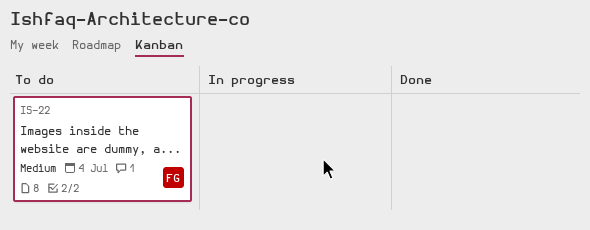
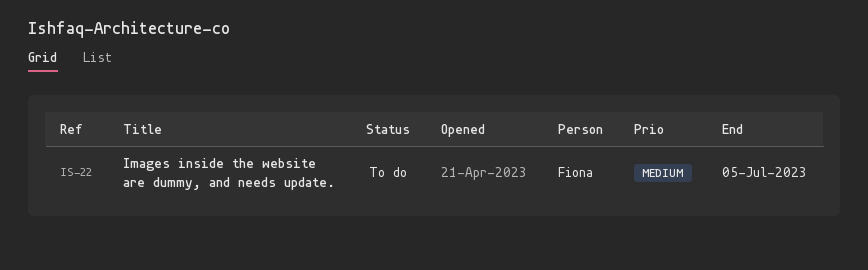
IS-22, due: Jul 4 -> Jul 5

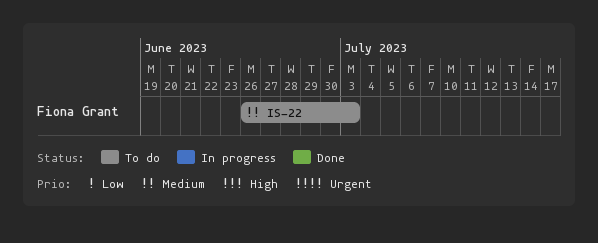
IS-22, due: Jul 5 -> Jul 3

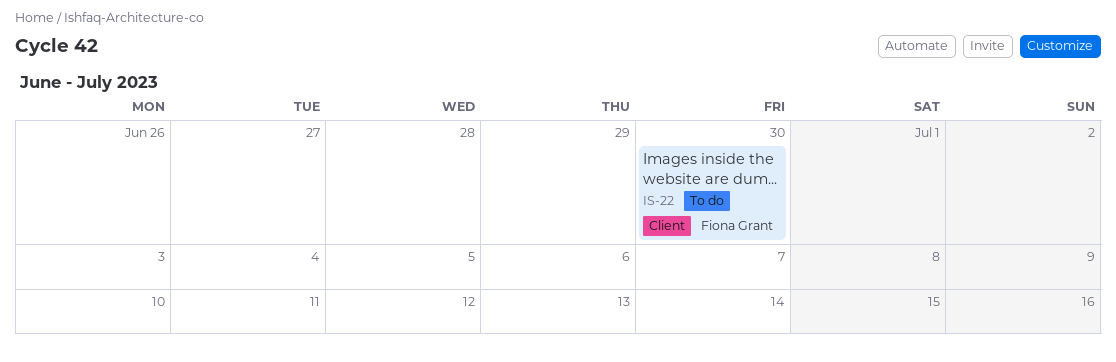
IS-22, due: Jul 3 -> Jun 30

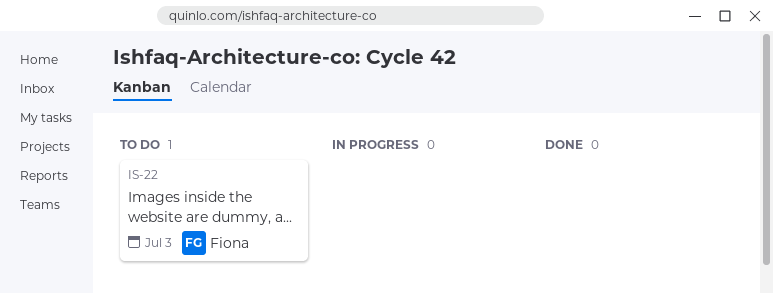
IS-22, due: Jun 30 -> Jul 3

